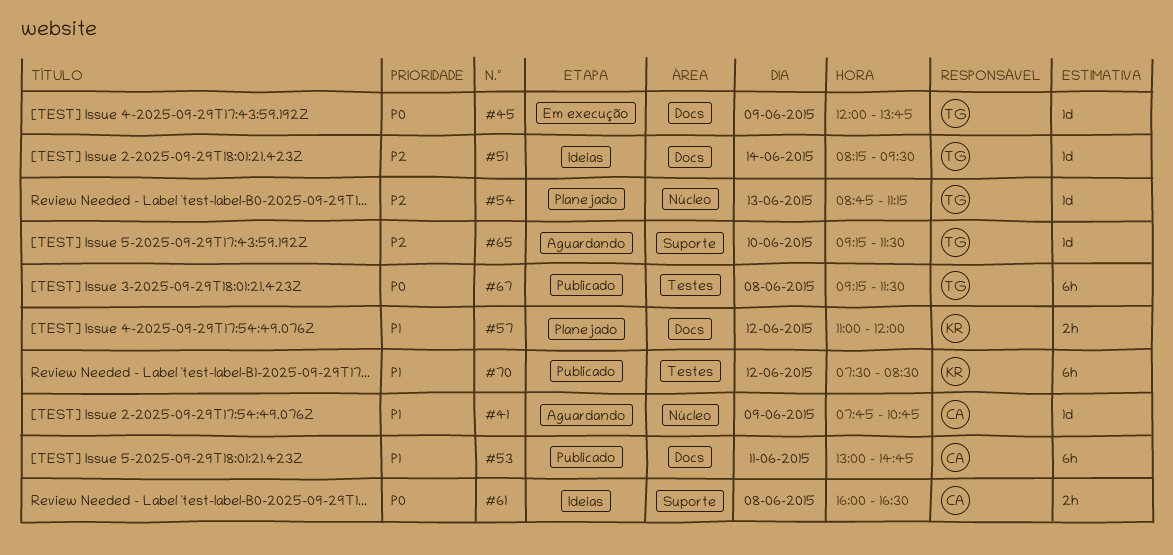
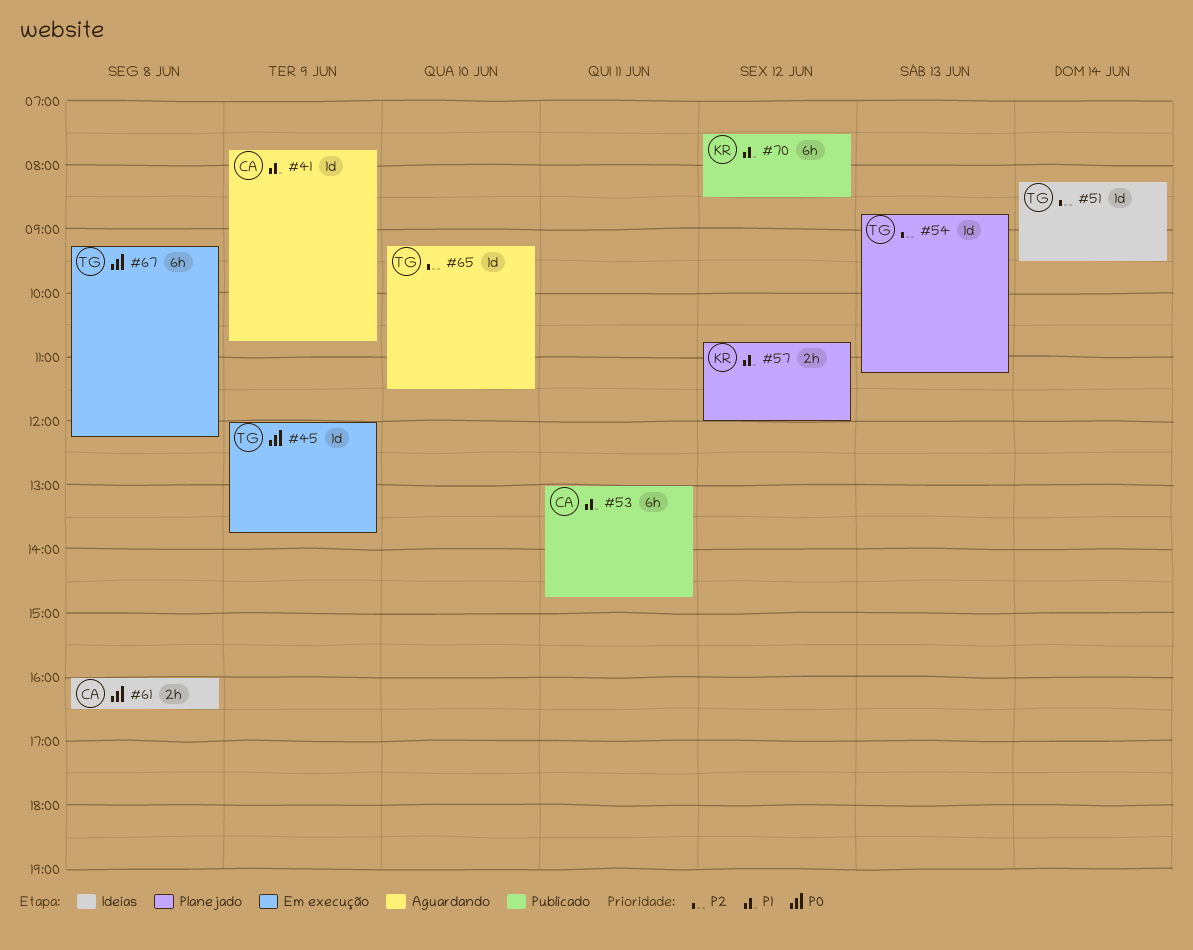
#57, begins: 11:00 -> 10:45
#67, status: Publicado -> Em execução
#67, ends: 11:30 -> 12:15

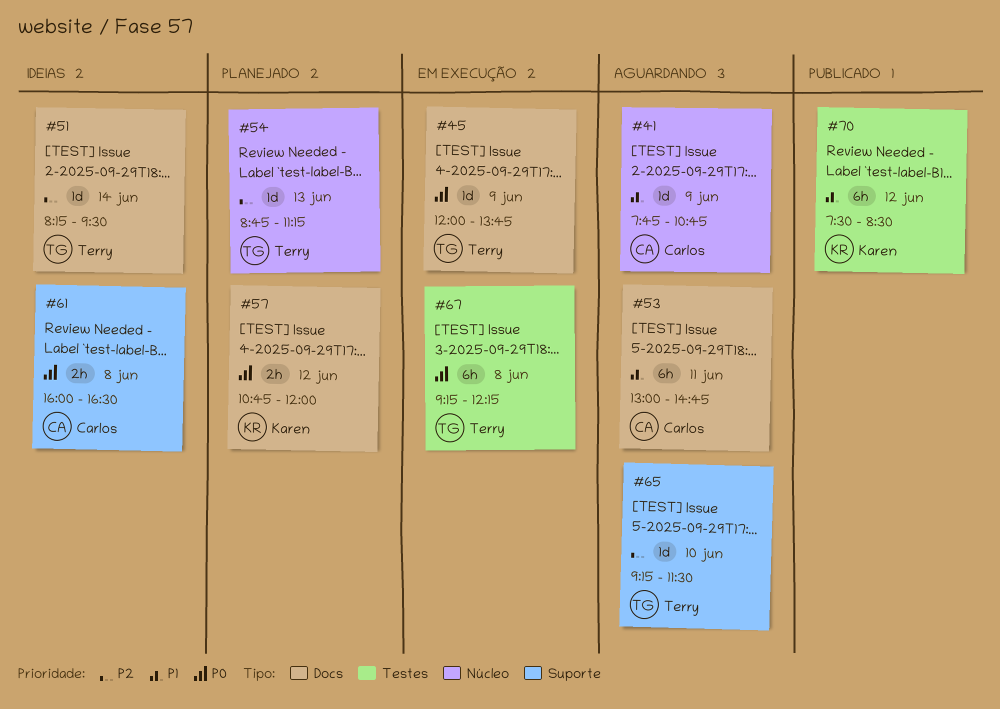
#53, status: Publicado -> Aguardando
#57, priority: P1 -> P0

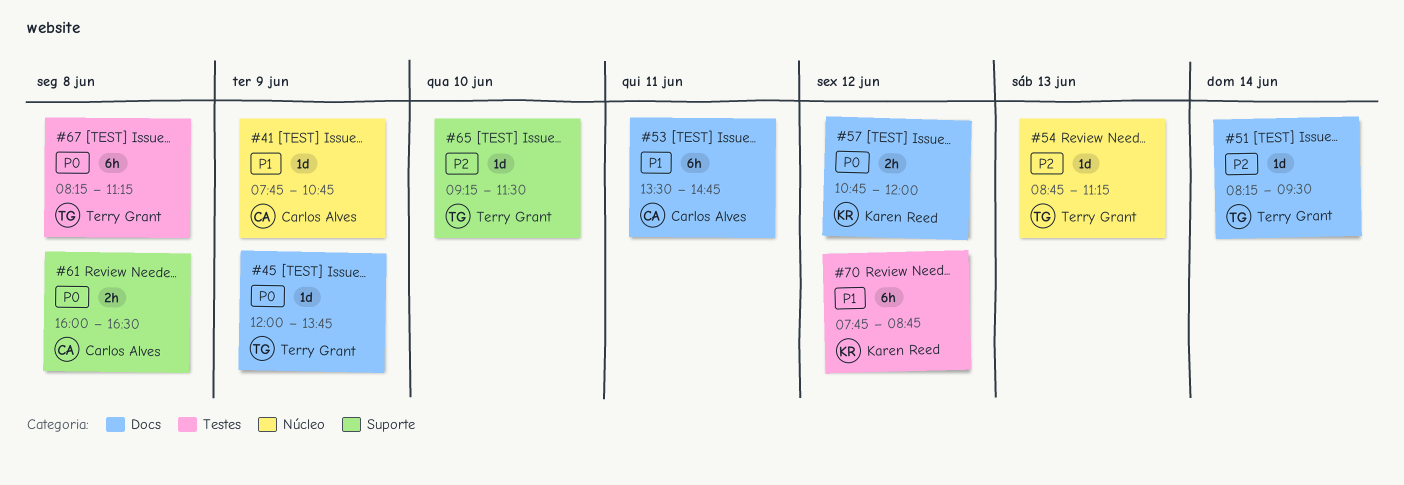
#53, begins: 13:00 -> 13:30
#67, begins: 09:15 -> 08:15
#67, ends: 12:15 -> 11:15
#70, begins: 07:30 -> 07:45
#70, ends: 08:30 -> 08:45

